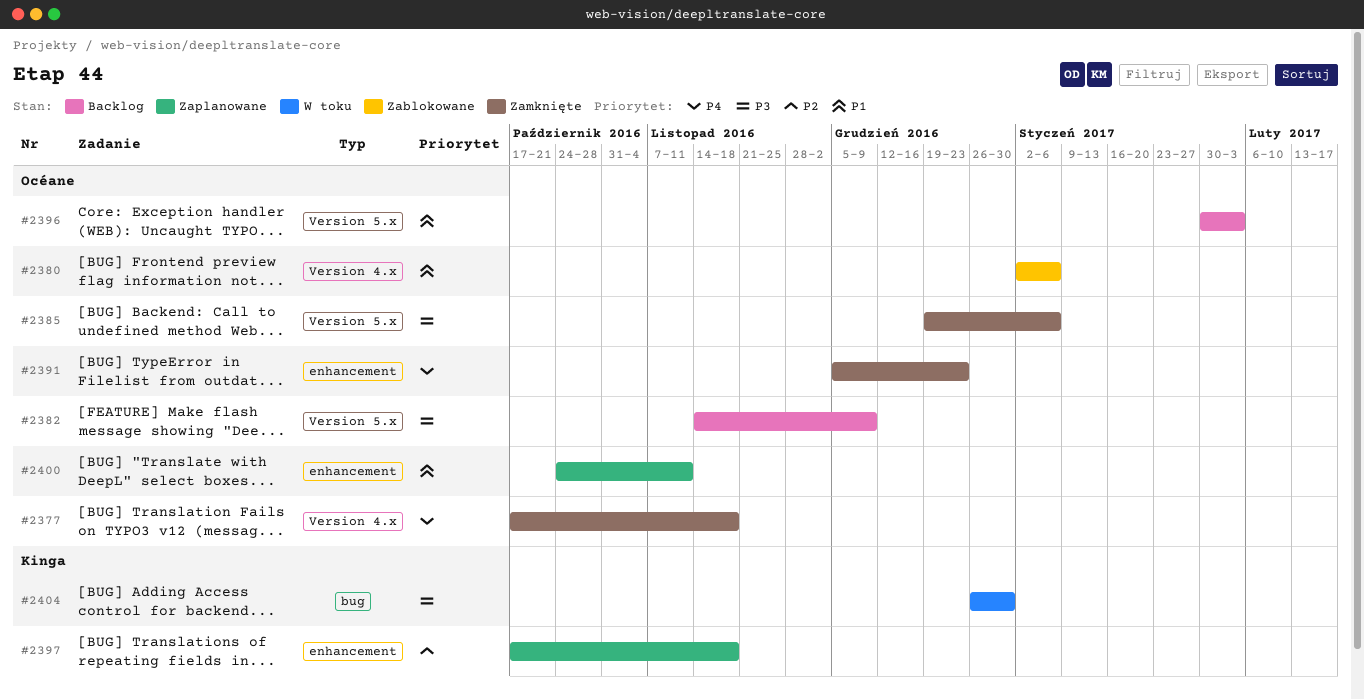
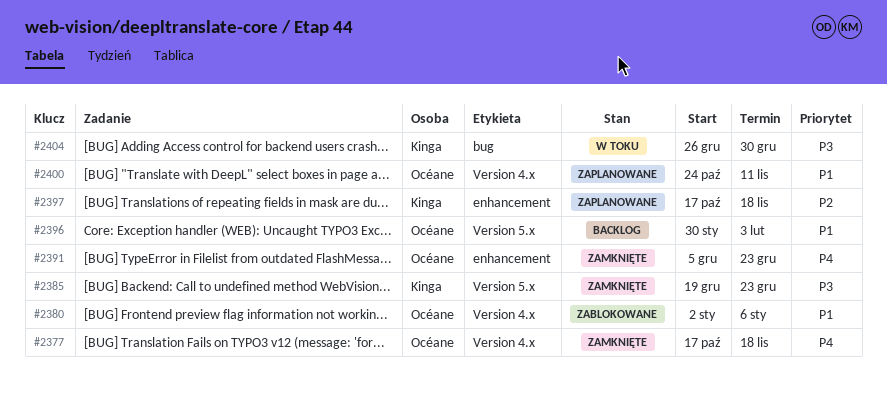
#2382: present -> none
#2385, owner: Océane -> Kinga
#2385, due: Jan 6 -> Dec 23
#2400, label: enhancement -> Version 4.x

